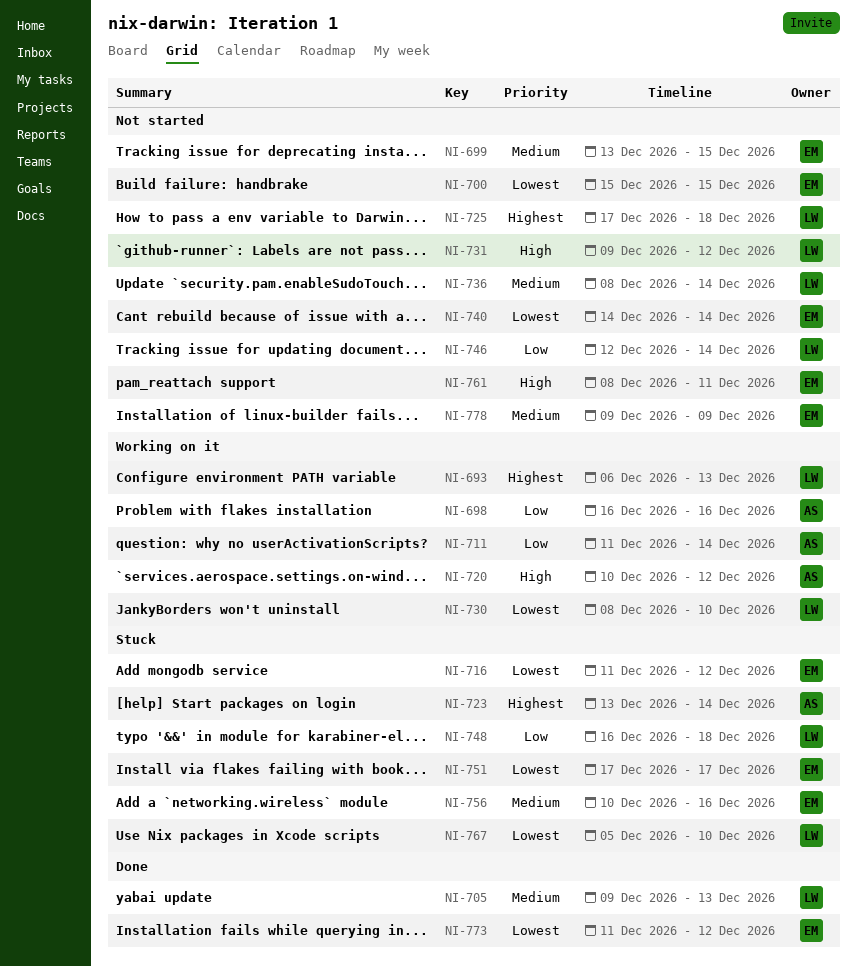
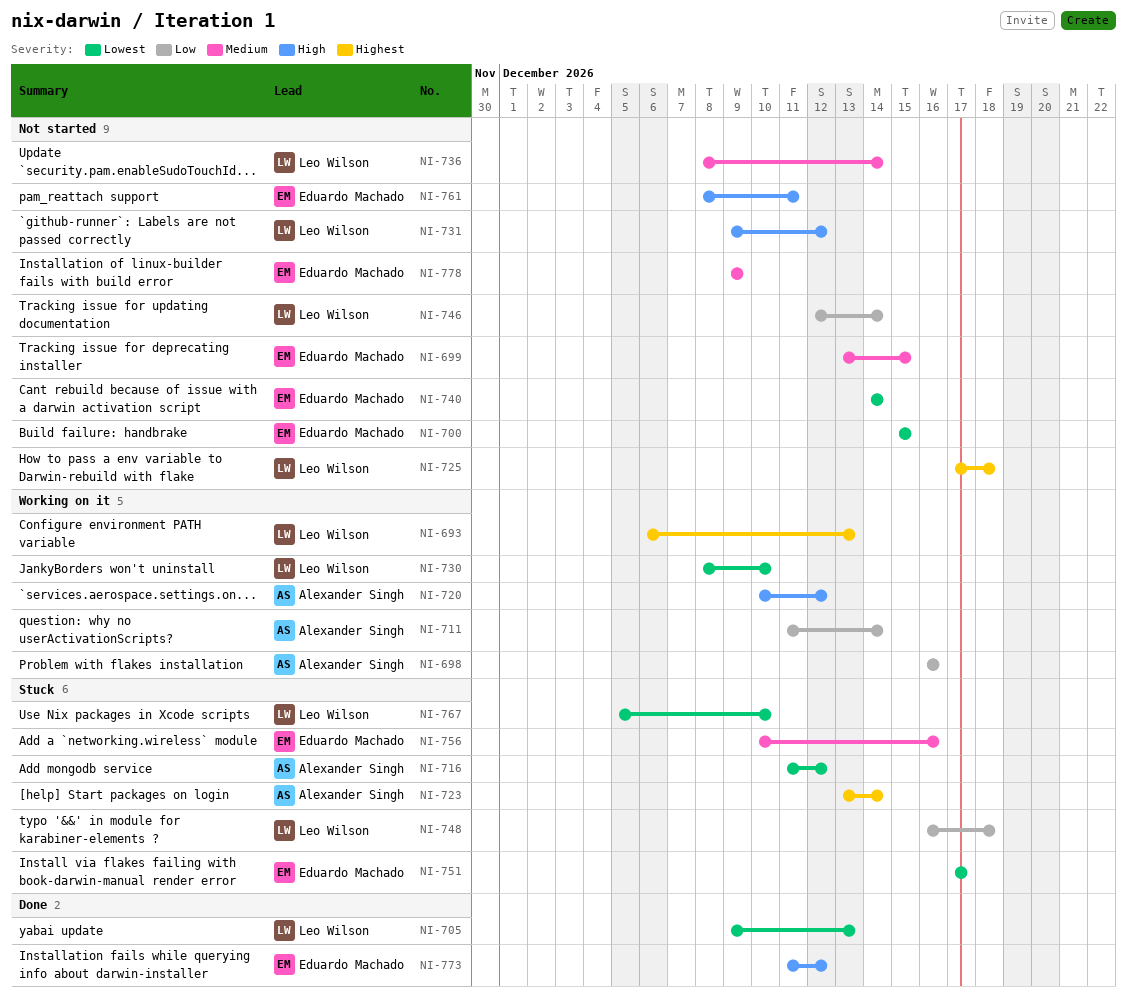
NI-705, priority: Medium -> Lowest
NI-716, owner: Eduardo Machado -> Alexander Singh
NI-773, priority: Lowest -> High

